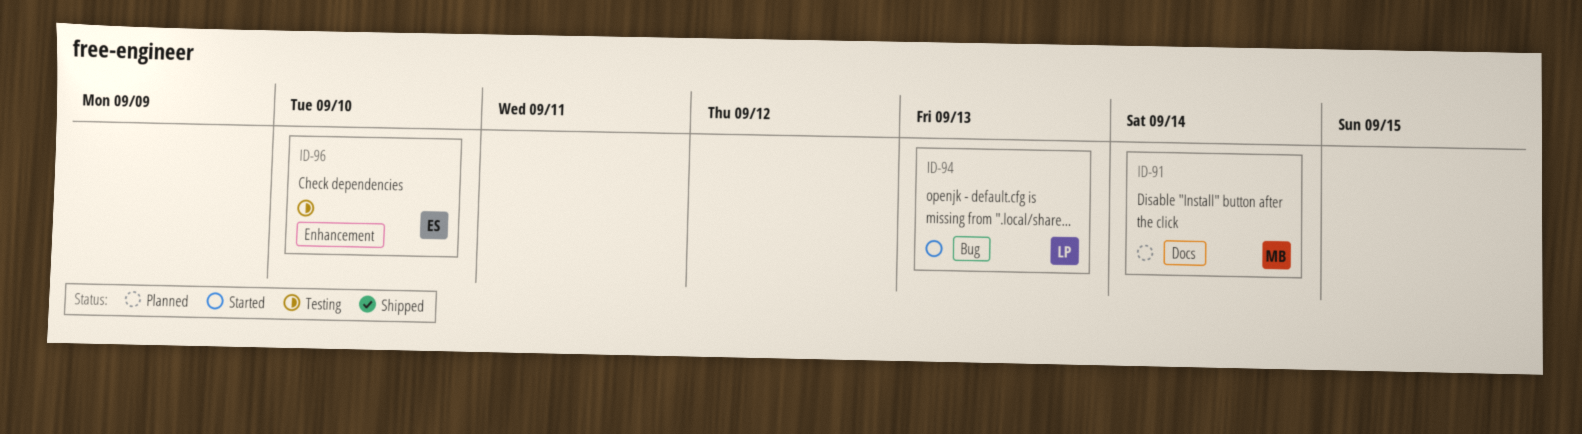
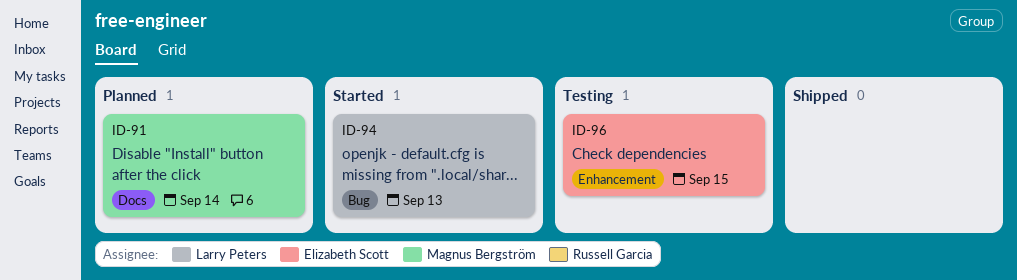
ID-96, due: Sep 10 -> Sep 15

